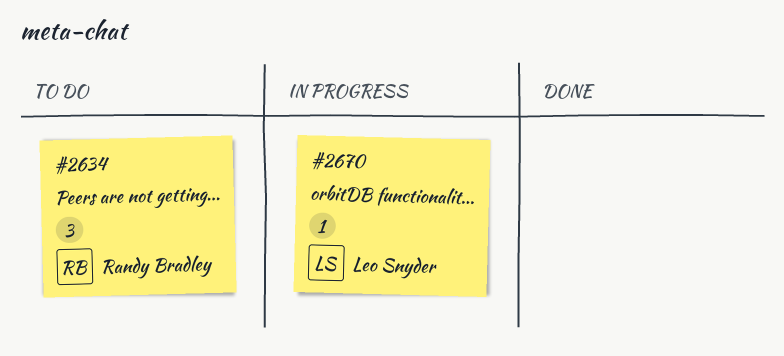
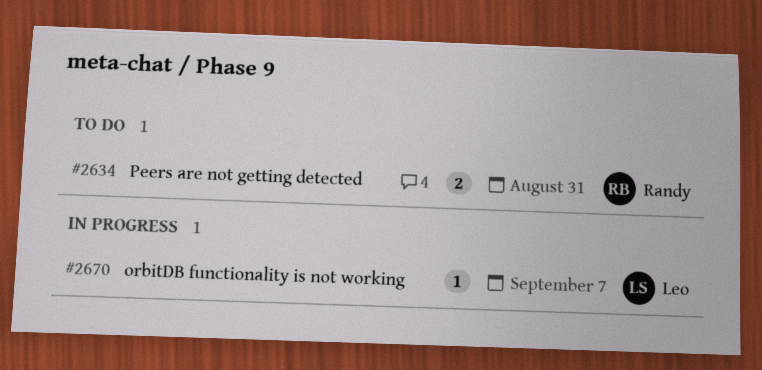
#2634, estimate: 3 -> 2

